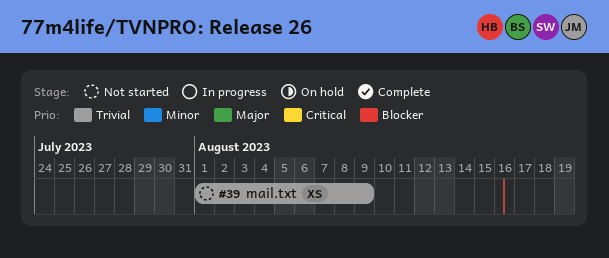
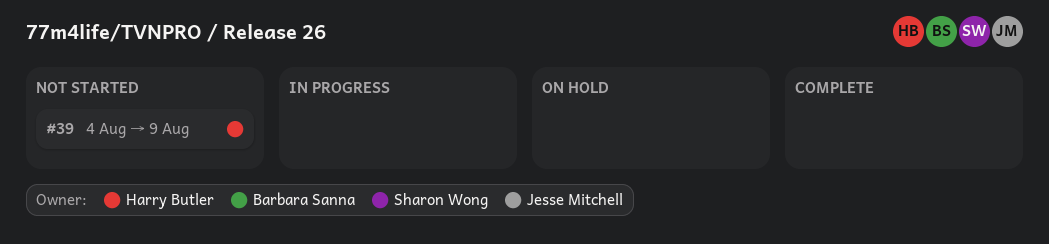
#39, start: Aug 1 -> Aug 4

